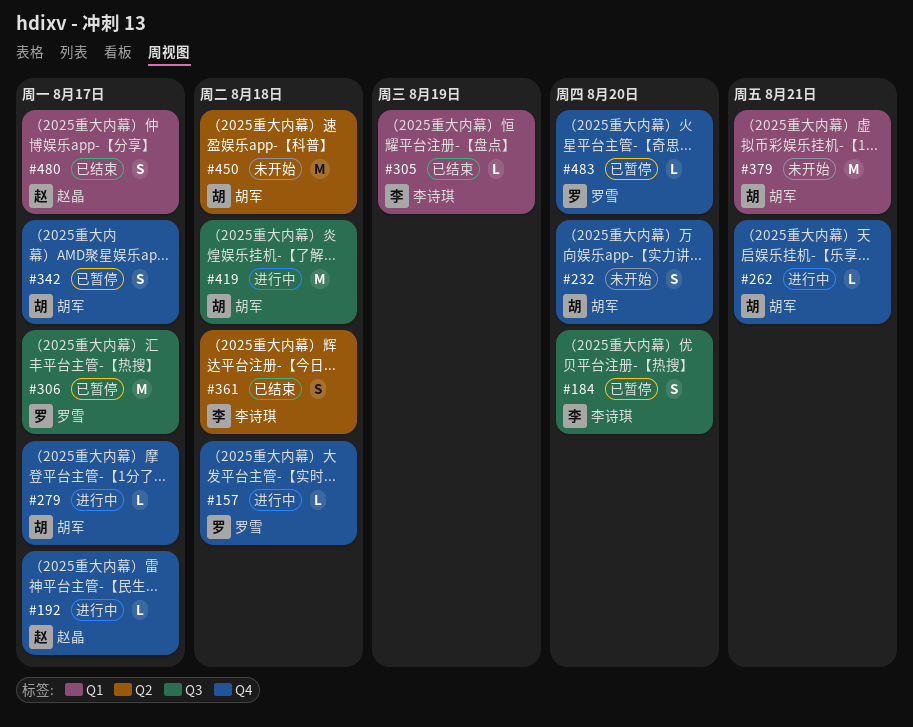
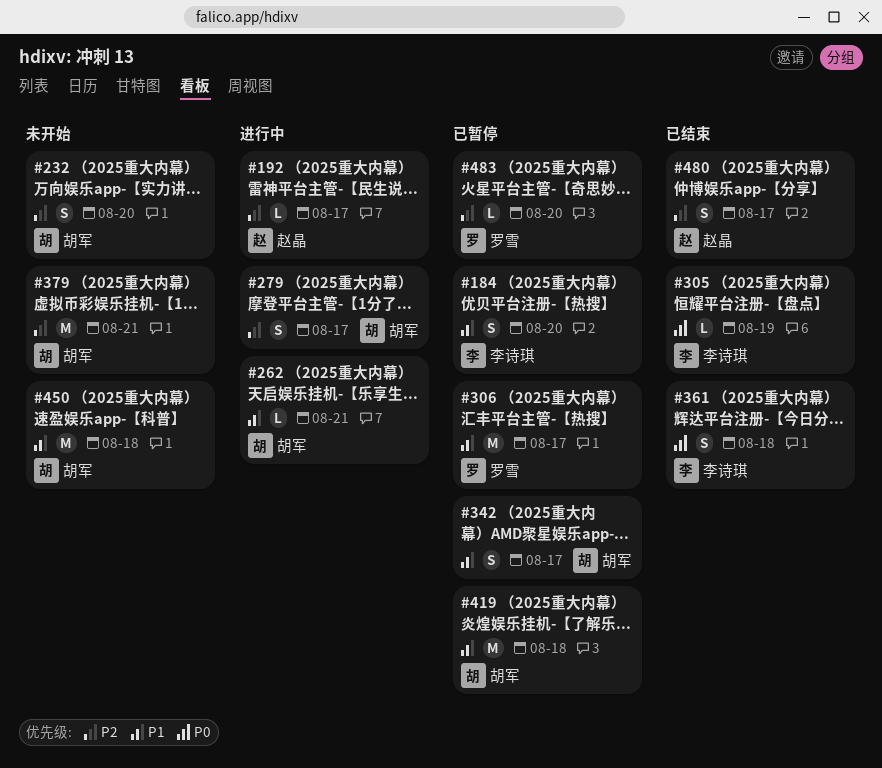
#157: present -> none
#279, estimate: L -> S
#419, status: 进行中 -> 已暂停

